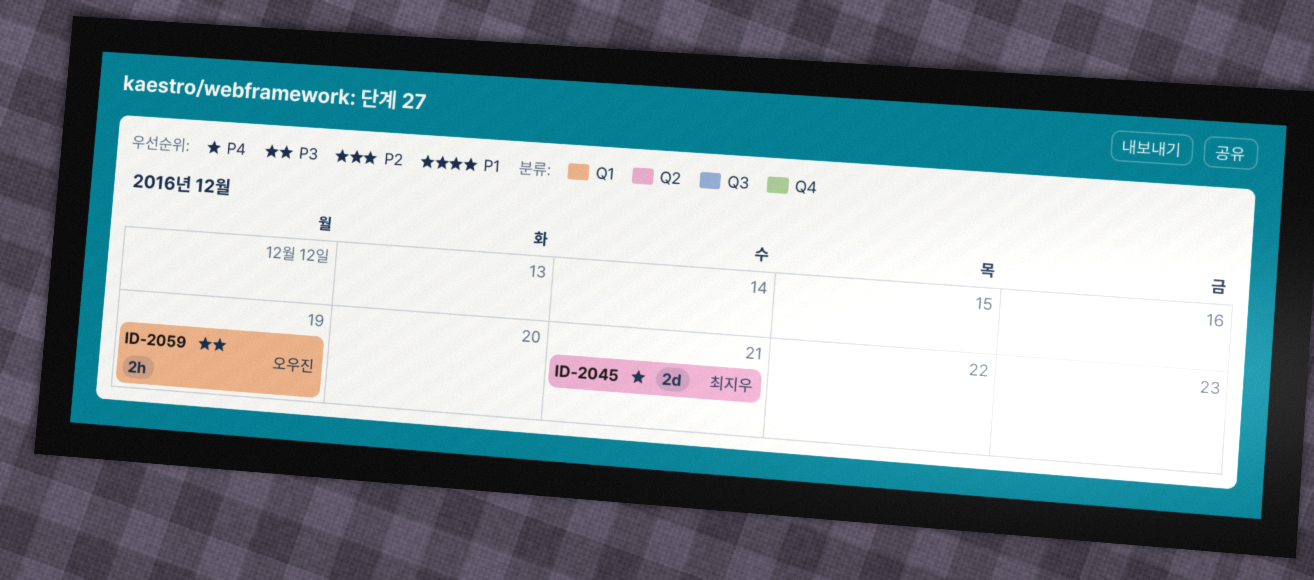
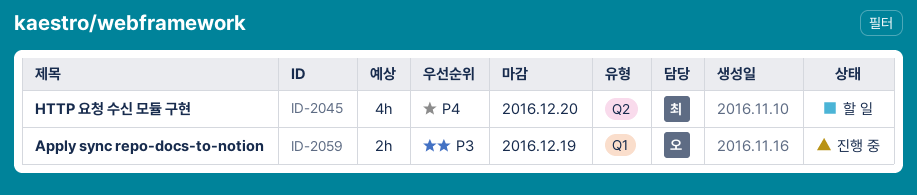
ID-2045, estimate: 2d -> 4h
ID-2045, due: Dec 21 -> Dec 20

